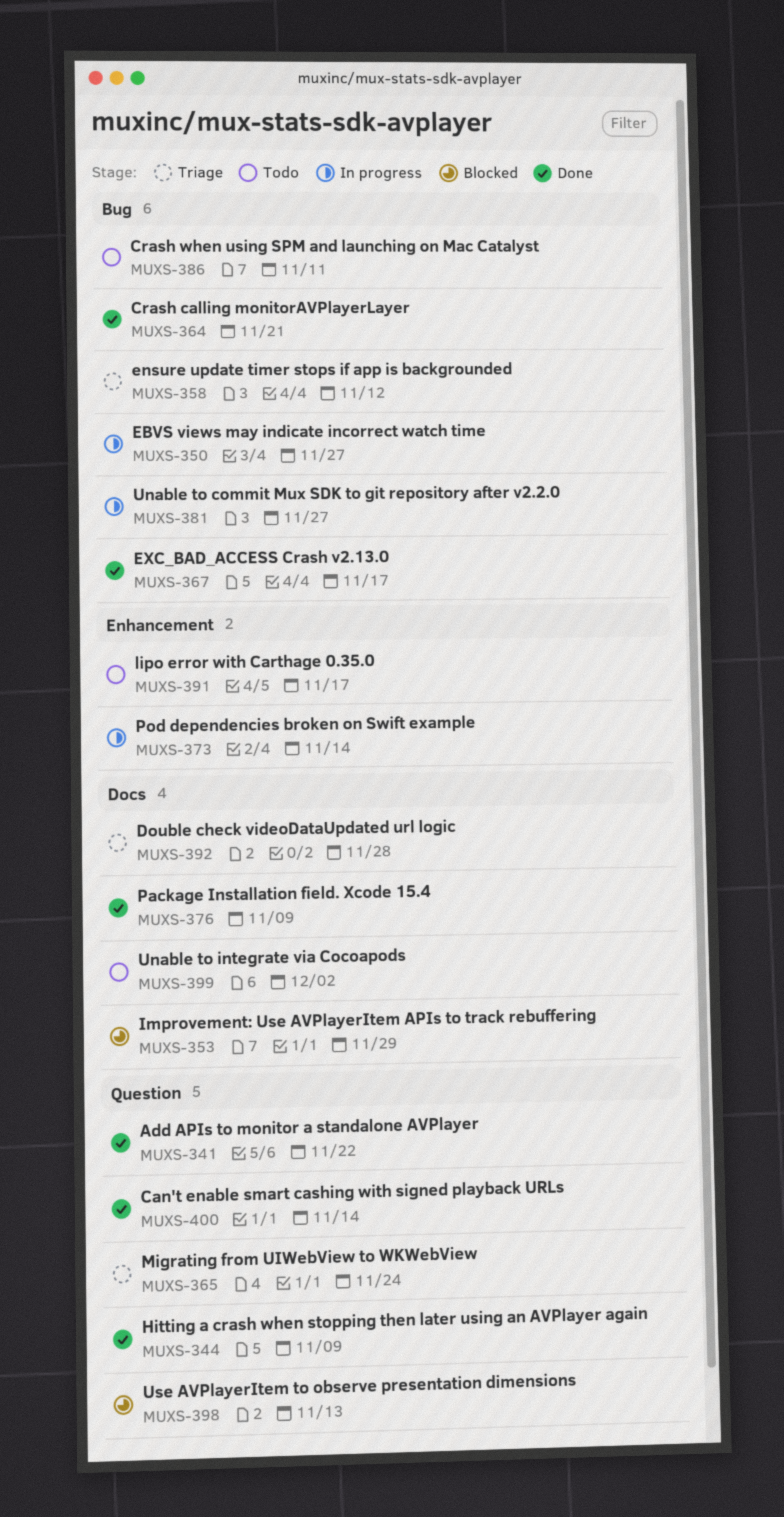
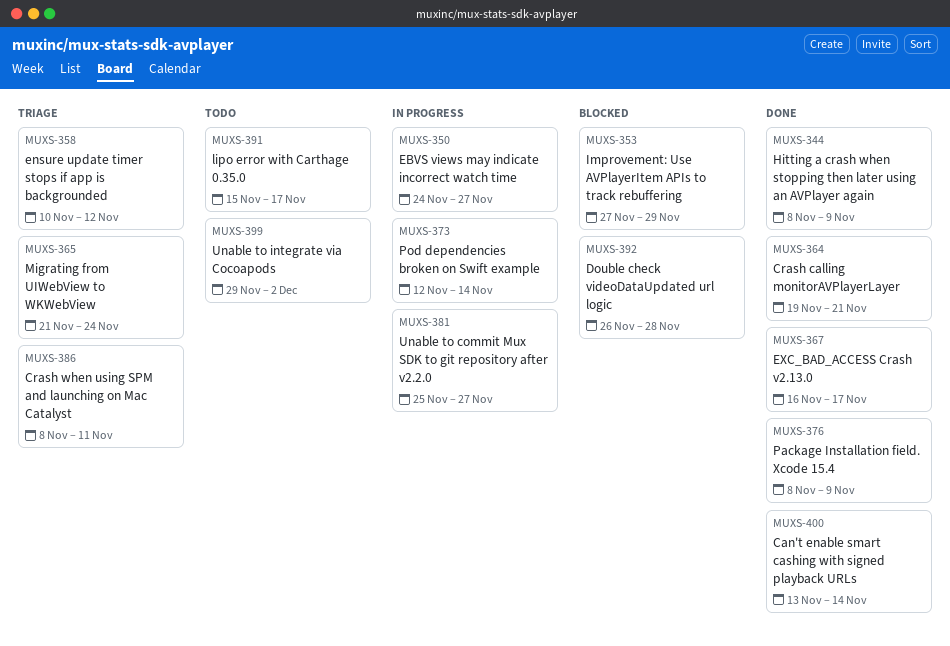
MUXS-341: present -> none
MUXS-386, status: Todo -> Triage
MUXS-392, status: Triage -> Blocked
MUXS-398: present -> none

